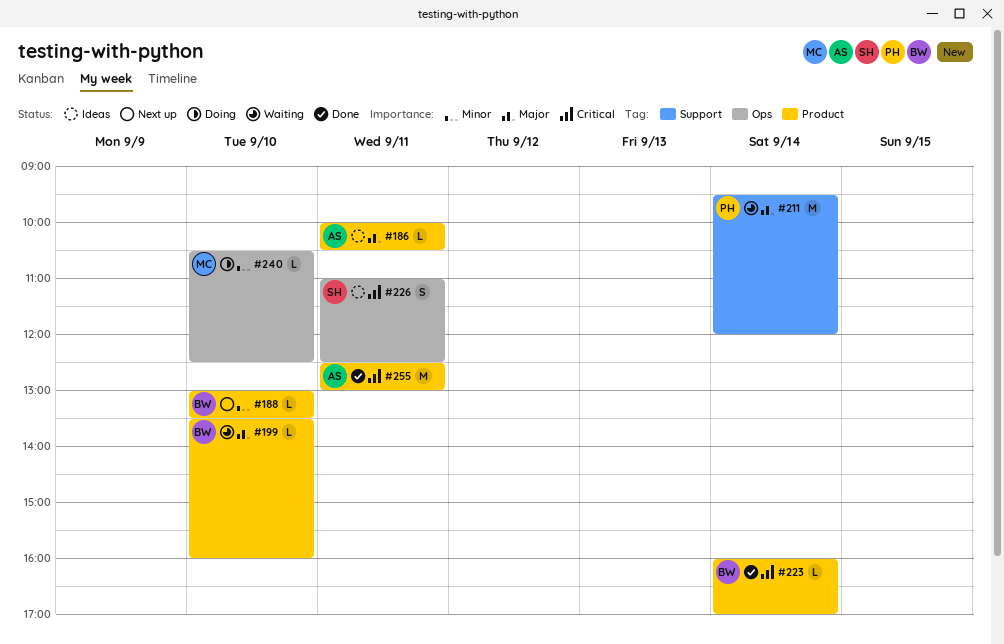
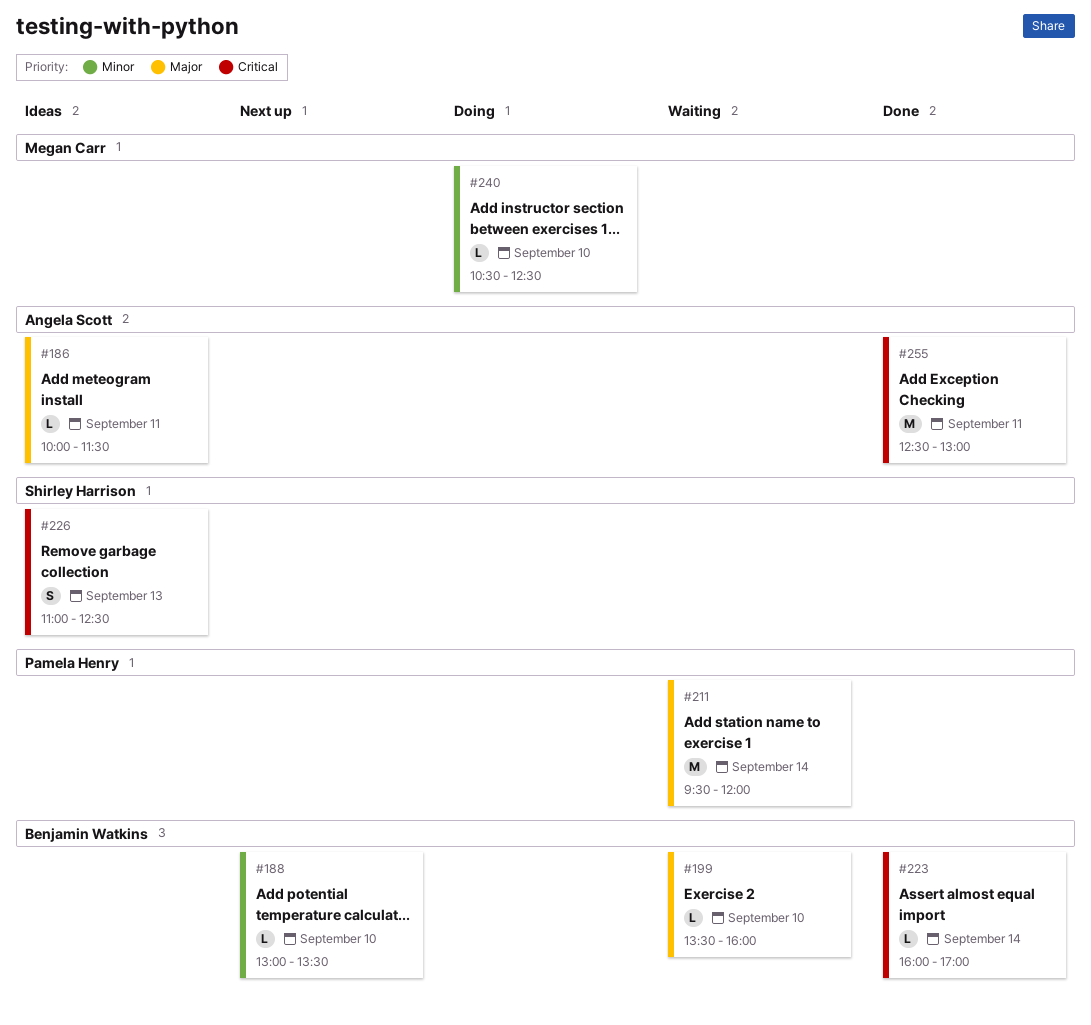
#186, ends: 10:30 -> 11:30
#226, day: Sep 11 -> Sep 13

